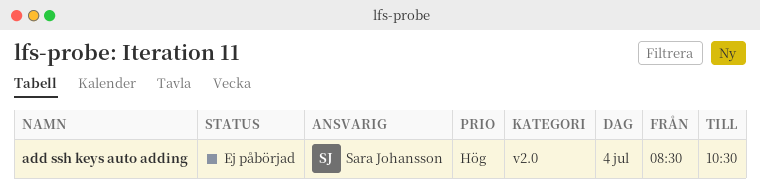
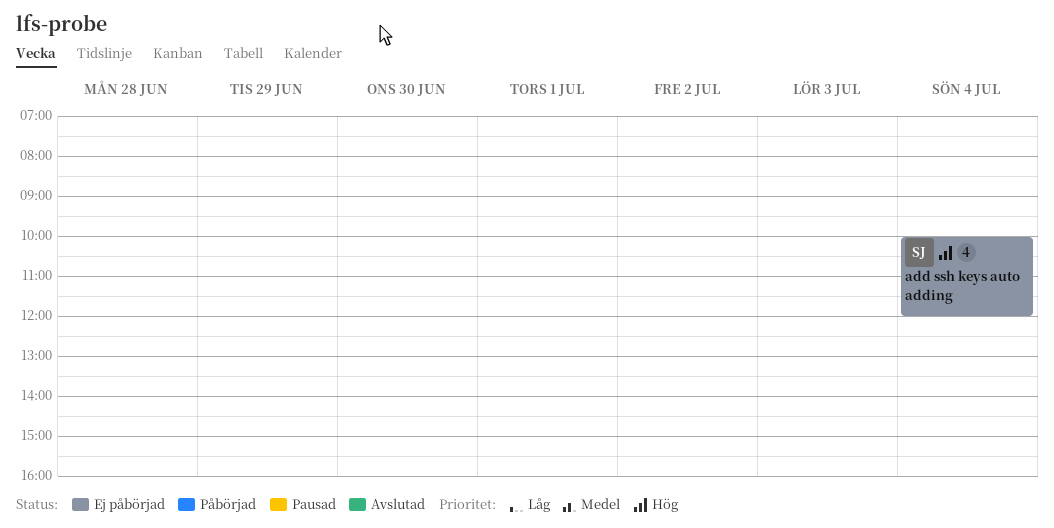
add ssh keys auto adding, begins: 08:30 -> 10:00
add ssh keys auto adding, ends: 10:30 -> 12:00

